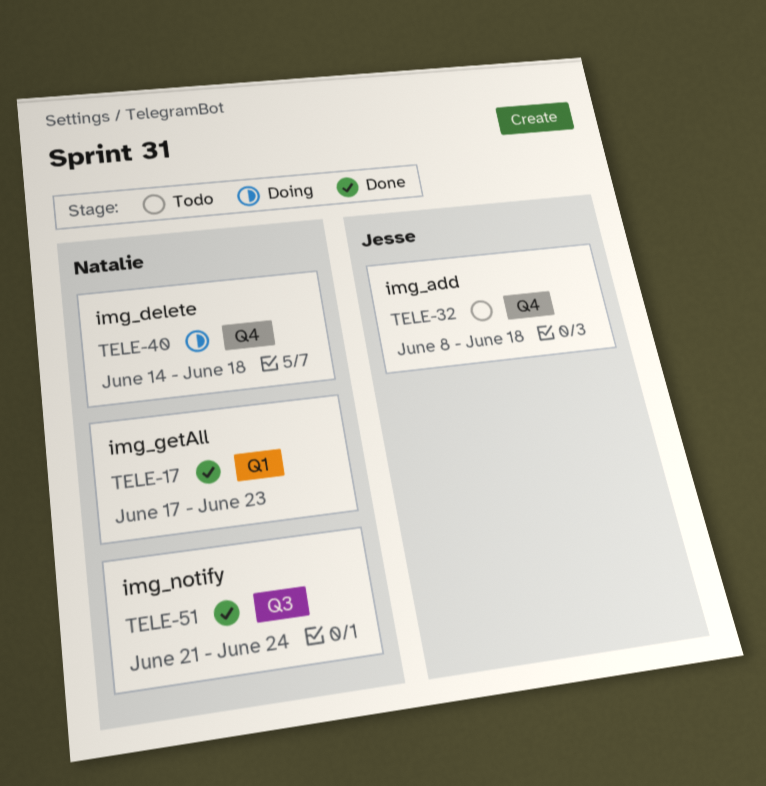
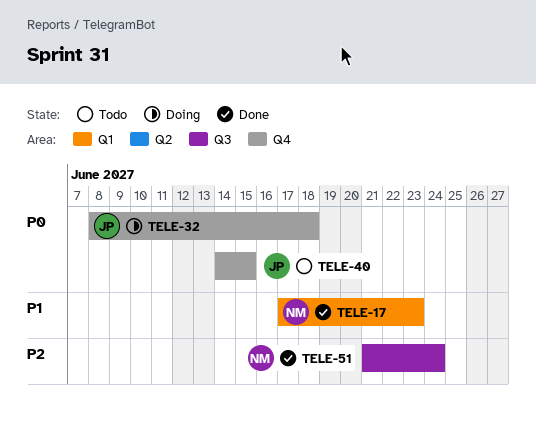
TELE-32, status: Todo -> Doing
TELE-40, status: Doing -> Todo
TELE-40, owner: Natalie -> Jesse
TELE-40, due: Jun 18 -> Jun 15

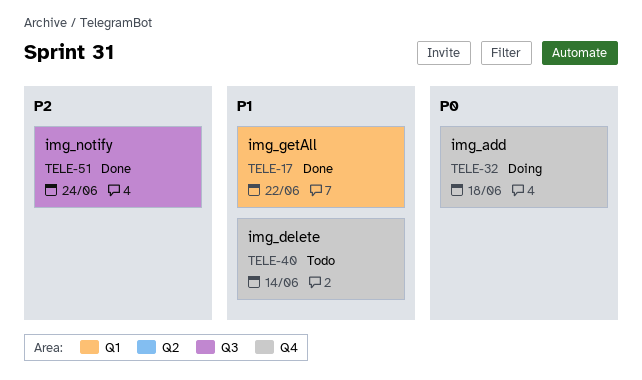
TELE-17, due: Jun 23 -> Jun 22
TELE-40, priority: P0 -> P1
TELE-40, due: Jun 15 -> Jun 14

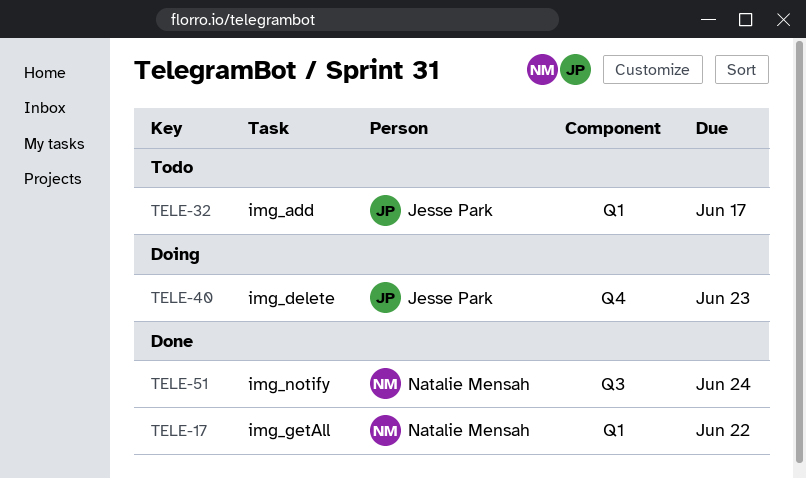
TELE-32, status: Doing -> Todo
TELE-32, label: Q4 -> Q1
TELE-32, due: Jun 18 -> Jun 17
TELE-40, status: Todo -> Doing
TELE-40, due: Jun 14 -> Jun 23

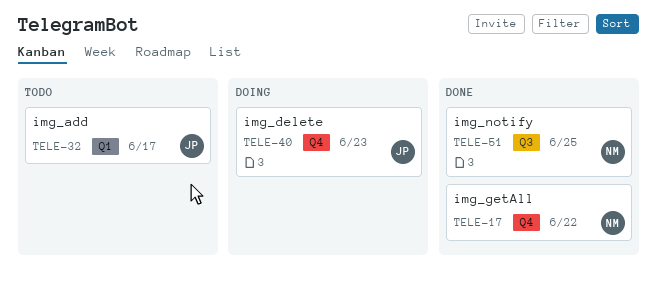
TELE-17, label: Q1 -> Q4
TELE-51, due: Jun 24 -> Jun 25

